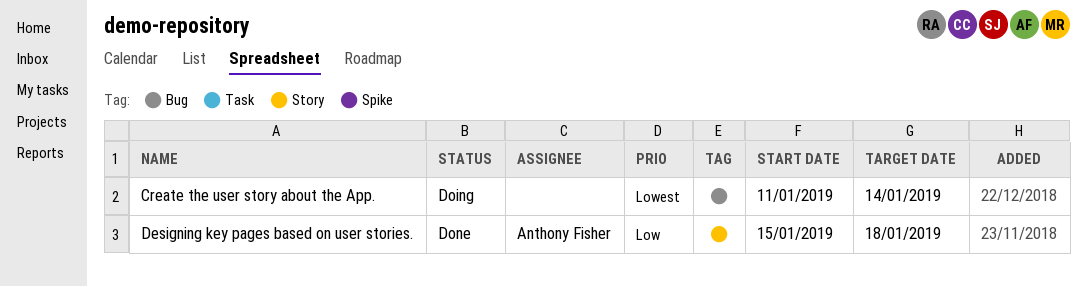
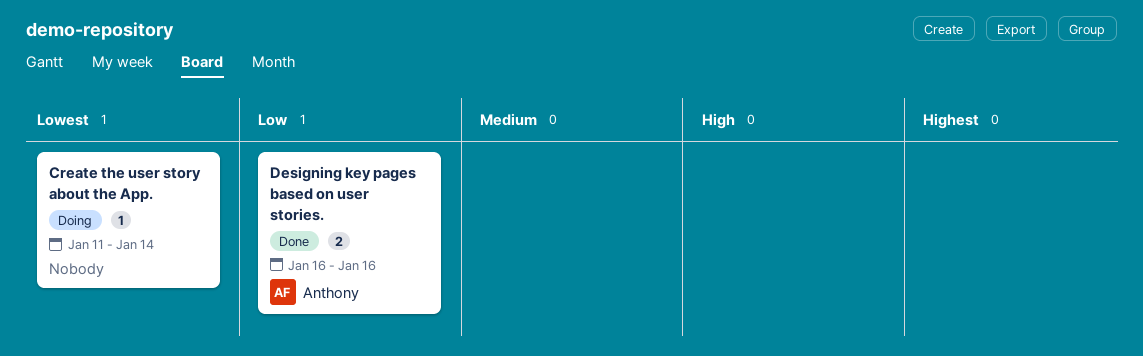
Designing key pages based on user stories., start: Jan 15 -> Jan 16
Designing key pages based on user stories., due: Jan 18 -> Jan 16

